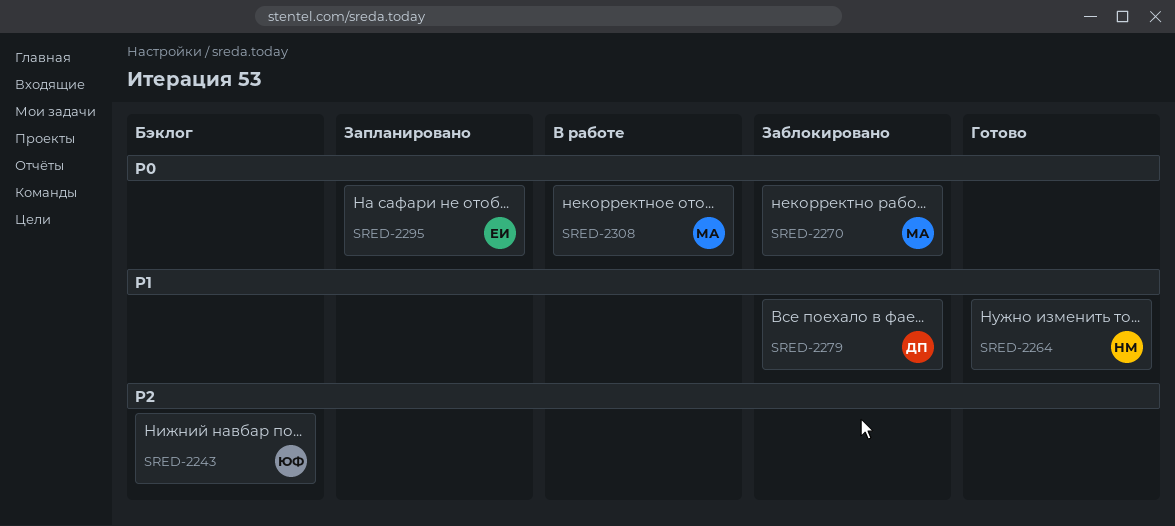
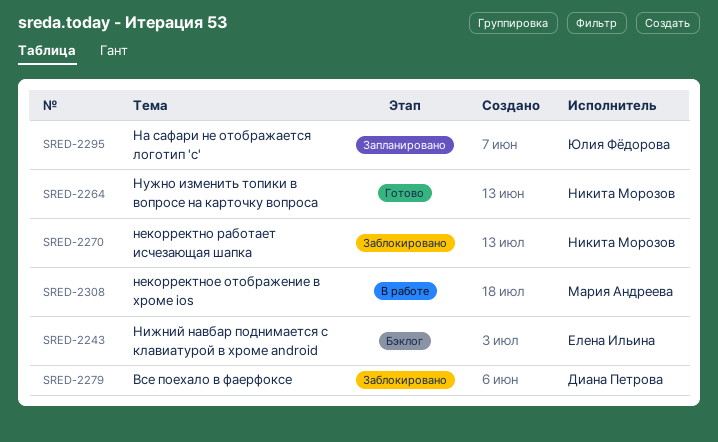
SRED-2243, owner: Юлия Фёдорова -> Елена Ильина
SRED-2270, owner: Мария Андреева -> Никита Морозов
SRED-2295, owner: Елена Ильина -> Юлия Фёдорова

